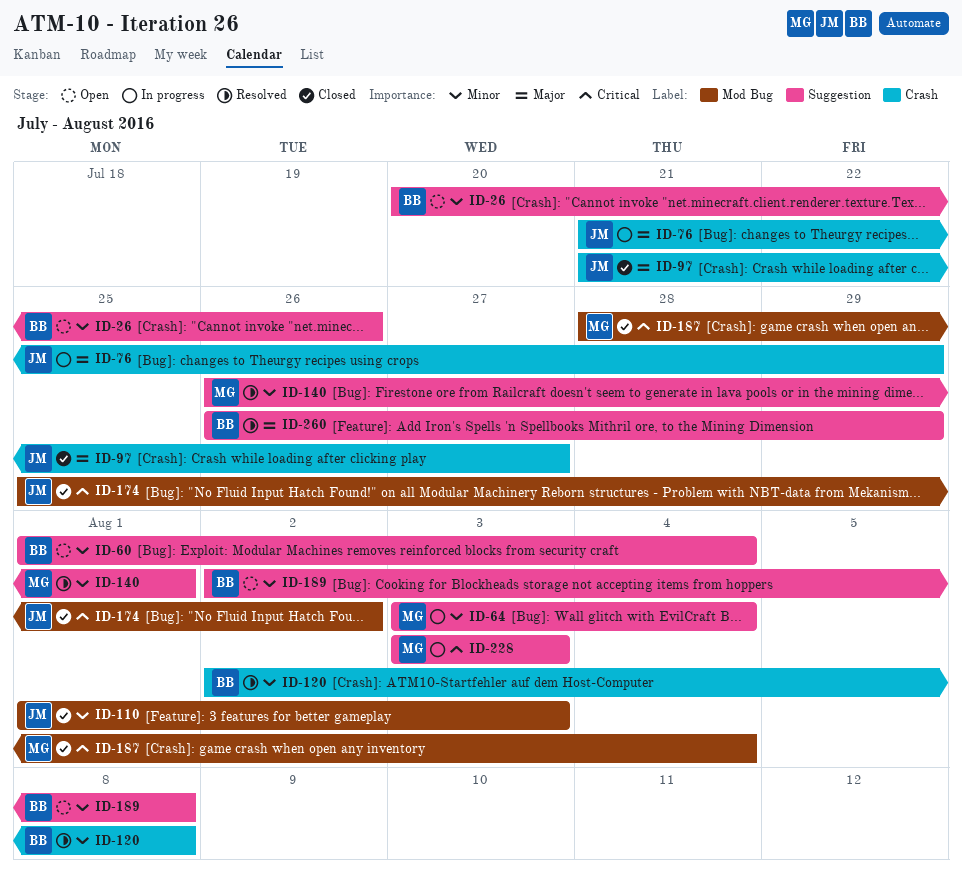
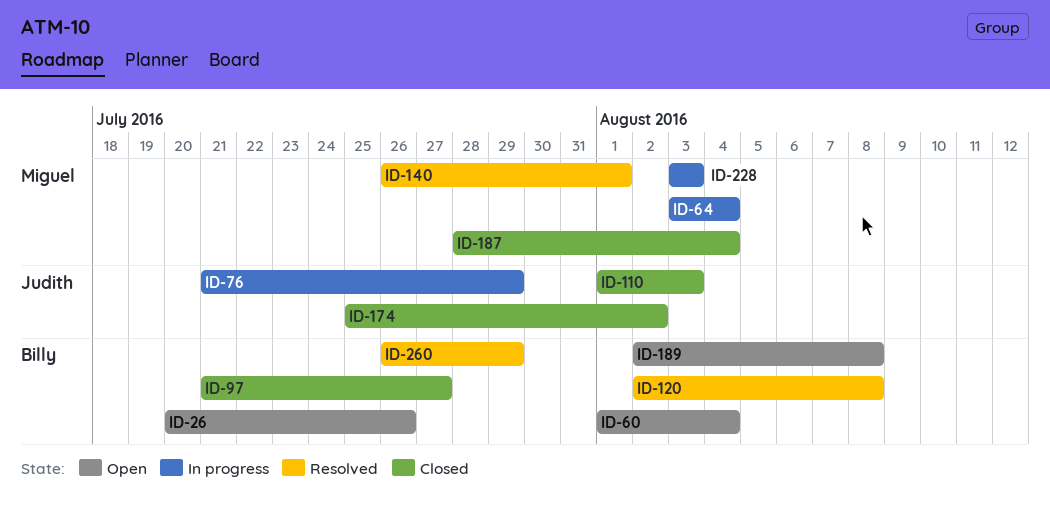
ID-97, owner: Judith -> Billy

